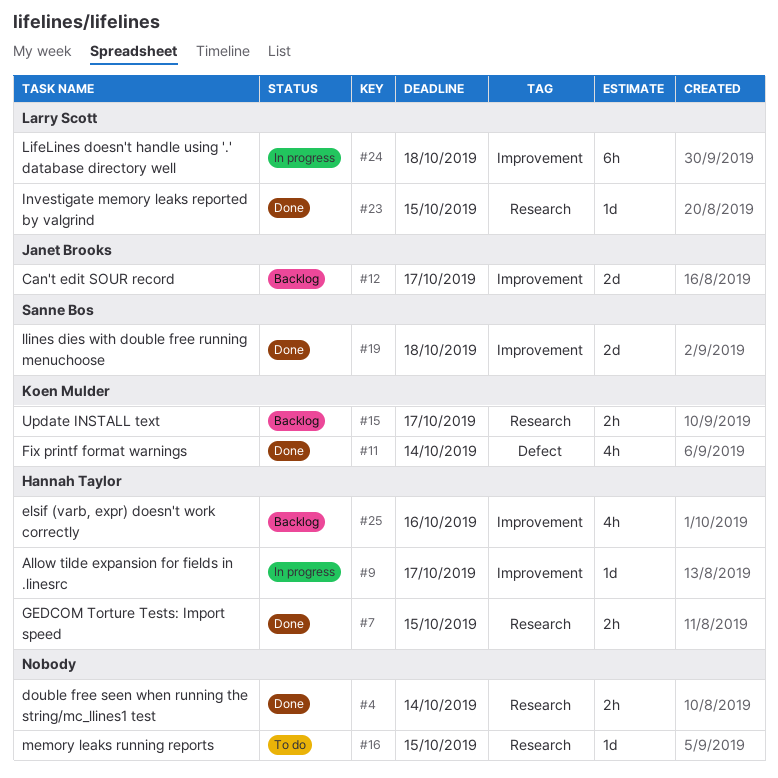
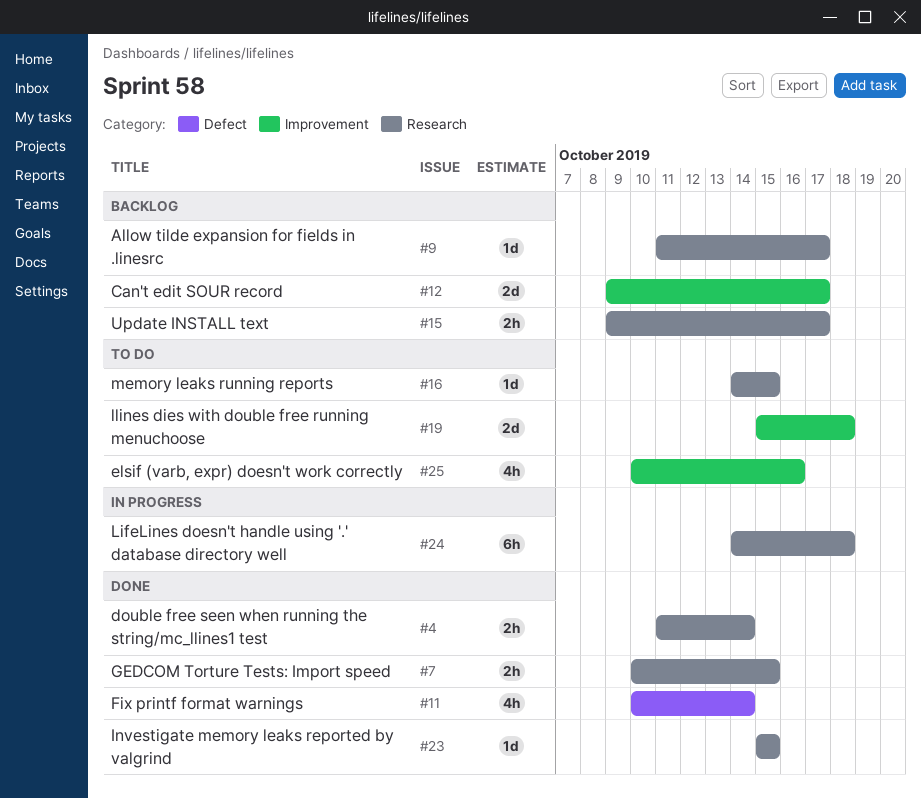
#9, status: In progress -> Backlog
#9, label: Improvement -> Research
#19, status: Done -> To do
#24, label: Improvement -> Research
#25, status: Backlog -> To do

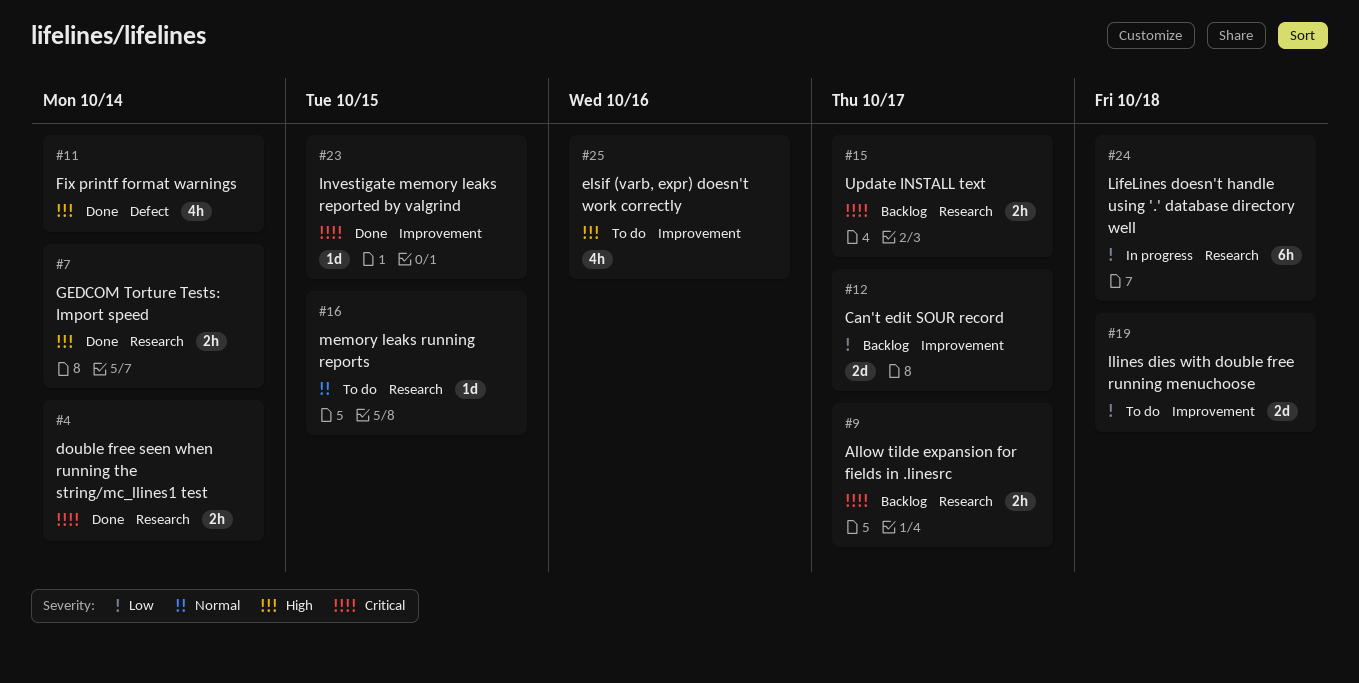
#7, due: Oct 15 -> Oct 14
#9, estimate: 1d -> 2h
#23, label: Research -> Improvement

